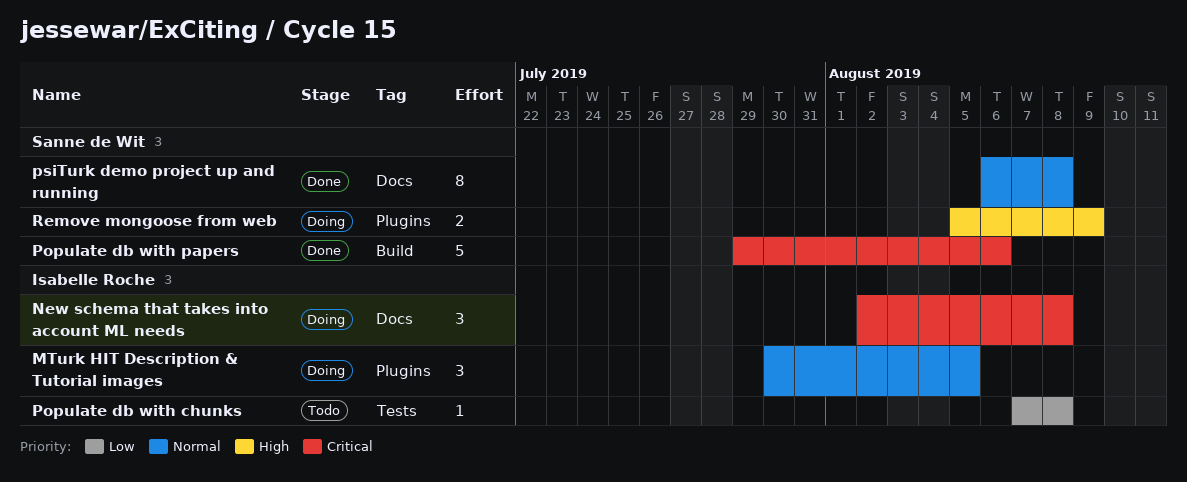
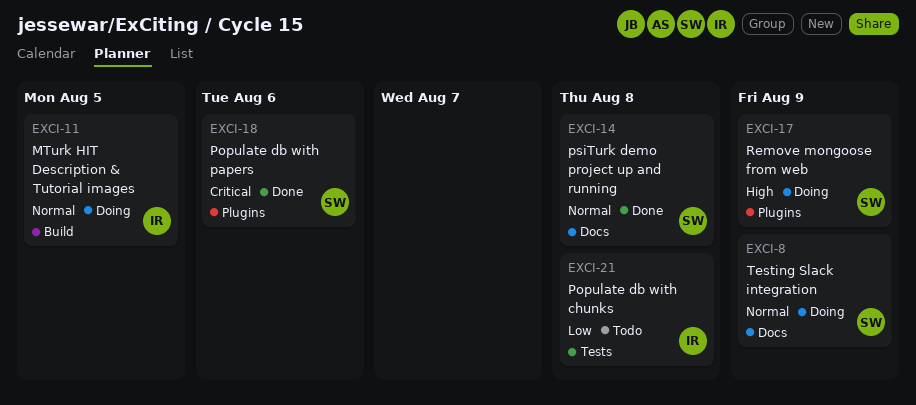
MTurk HIT Description & Tutorial images, label: Plugins -> Build
New schema that takes into account ML needs: present -> none
Populate db with papers, label: Build -> Plugins
Testing Slack integration: none -> present

